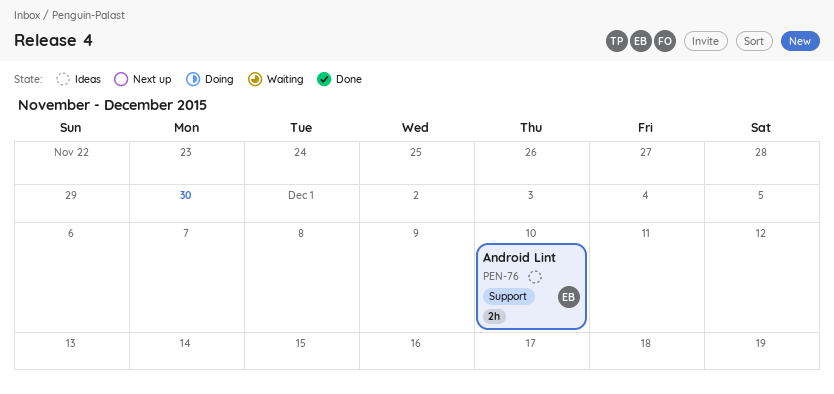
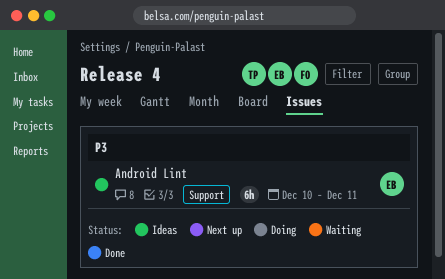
Android Lint, estimate: 2h -> 6h
Android Lint, due: Dec 10 -> Dec 11

